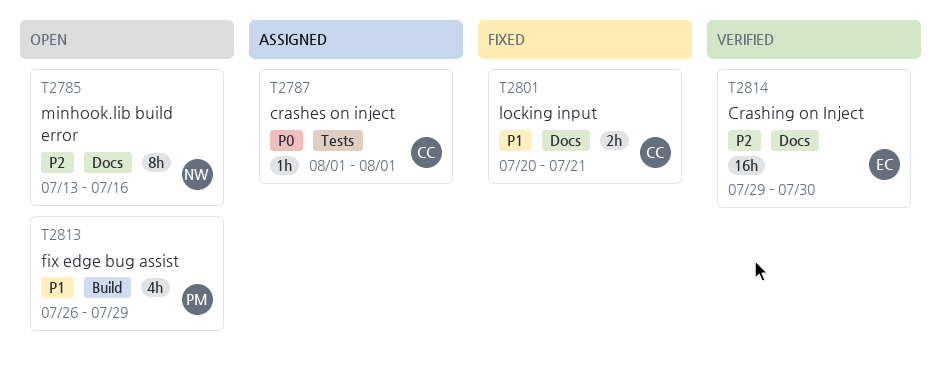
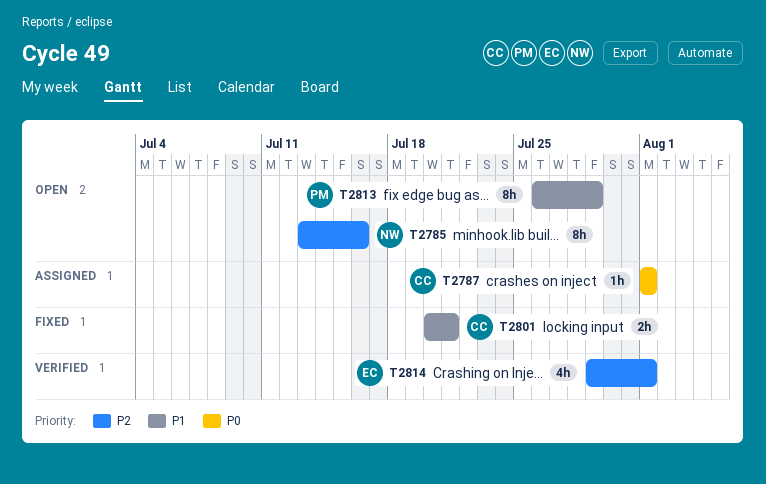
T2813, estimate: 4h -> 8h
T2814, estimate: 16h -> 4h
T2814, due: Jul 30 -> Aug 1

